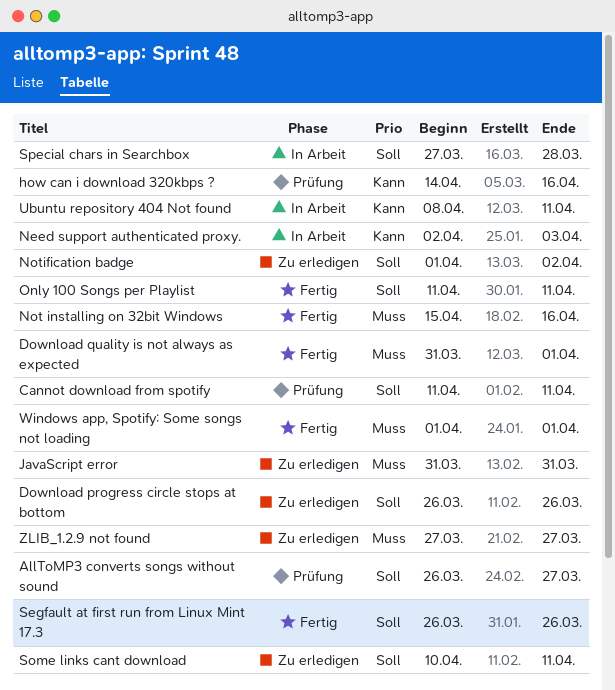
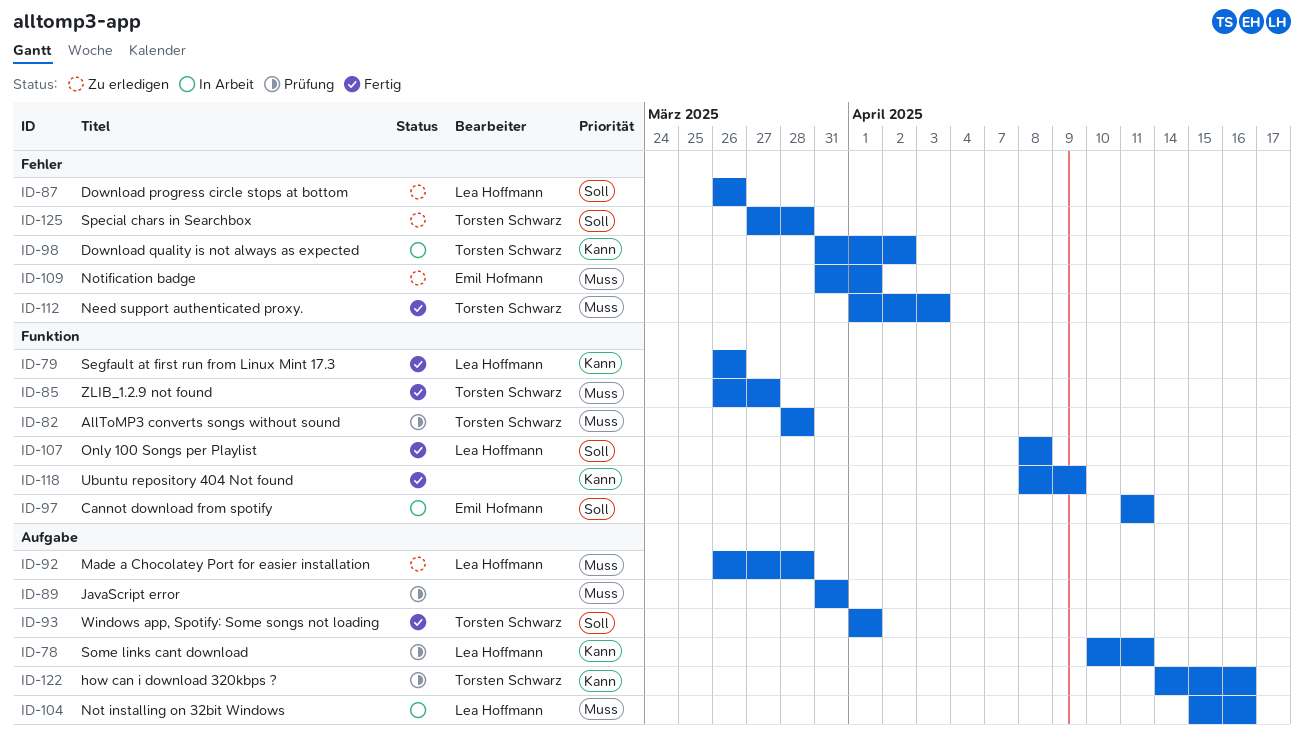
AllToMP3 converts songs without sound, priority: Soll -> Muss
AllToMP3 converts songs without sound, start: Mar 26 -> Mar 28
AllToMP3 converts songs without sound, due: Mar 27 -> Mar 28
Cannot download from spotify, status: Prüfung -> In Arbeit
Download quality is not always as expected, status: Fertig -> In Arbeit
Download quality is not always as expected, priority: Muss -> Kann
Download quality is not always as expected, due: Apr 1 -> Apr 2
JavaScript error, status: Zu erledigen -> Prüfung
Made a Chocolatey Port for easier installation: none -> present
Need support authenticated proxy., status: In Arbeit -> Fertig
Need support authenticated proxy., priority: Kann -> Muss
Need support authenticated proxy., start: Apr 2 -> Apr 1
Not installing on 32bit Windows, status: Fertig -> In Arbeit
Notification badge, priority: Soll -> Muss
Notification badge, start: Apr 1 -> Mar 31
Notification badge, due: Apr 2 -> Apr 1
Only 100 Songs per Playlist, start: Apr 11 -> Apr 8
Only 100 Songs per Playlist, due: Apr 11 -> Apr 8
Segfault at first run from Linux Mint 17.3, priority: Soll -> Kann
Some links cant download, status: Zu erledigen -> Prüfung
Some links cant download, priority: Soll -> Kann
Special chars in Searchbox, status: In Arbeit -> Zu erledigen
Ubuntu repository 404 Not found, status: In Arbeit -> Fertig
Ubuntu repository 404 Not found, due: Apr 11 -> Apr 9
Windows app, Spotify: Some songs not loading, priority: Muss -> Soll
ZLIB_1.2.9 not found, status: Zu erledigen -> Fertig
ZLIB_1.2.9 not found, start: Mar 27 -> Mar 26

